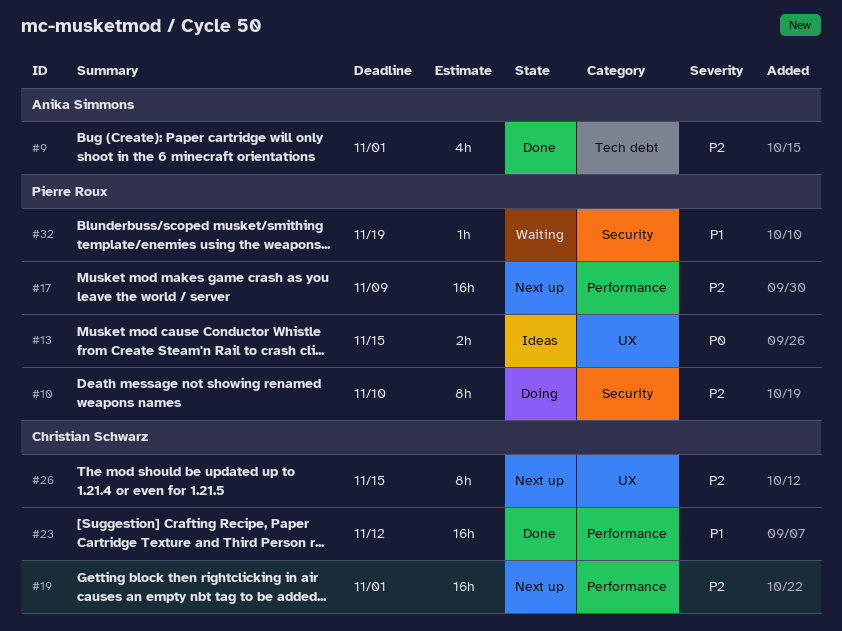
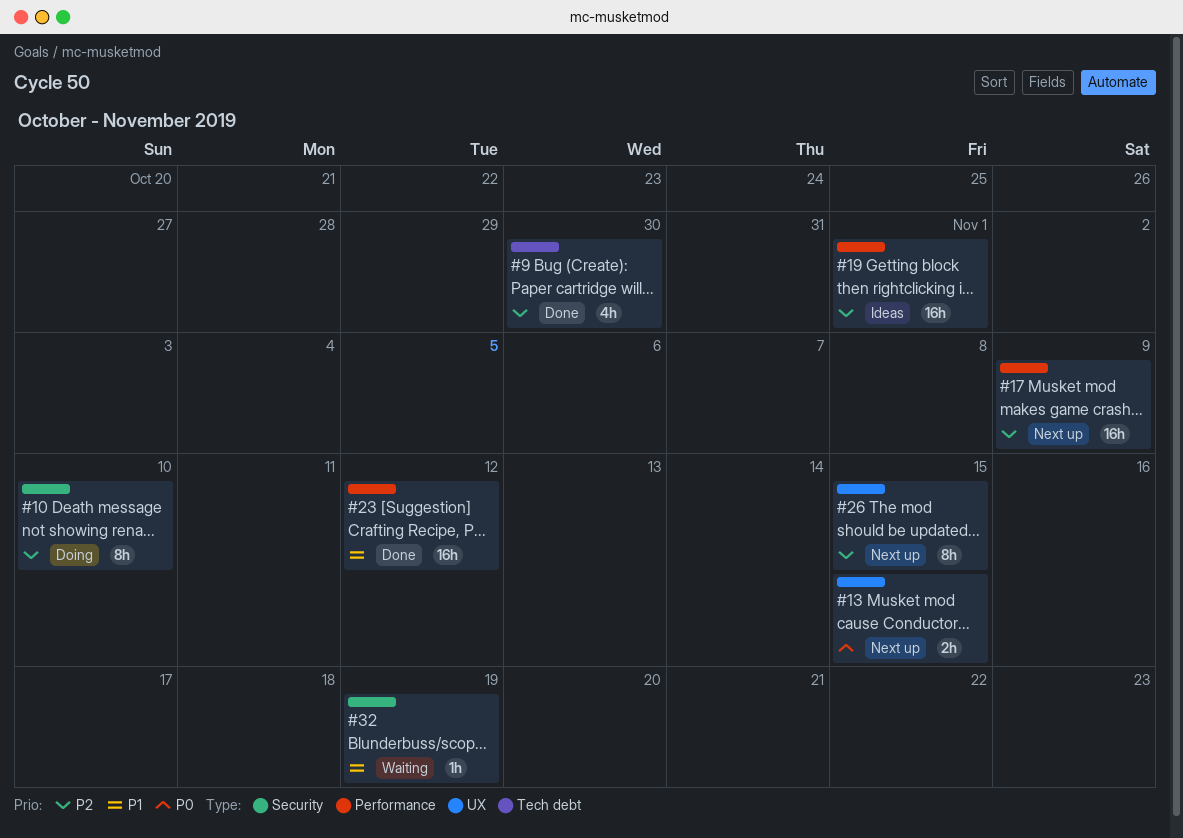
#9, due: Nov 1 -> Oct 30
#13, status: Ideas -> Next up
#19, status: Next up -> Ideas

